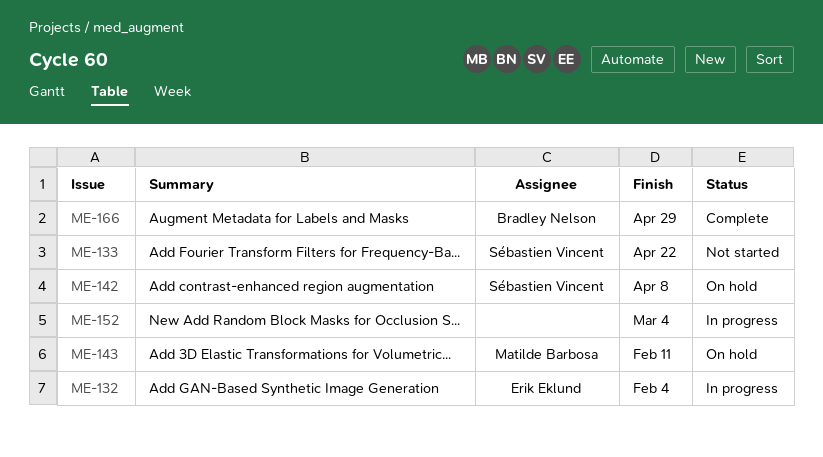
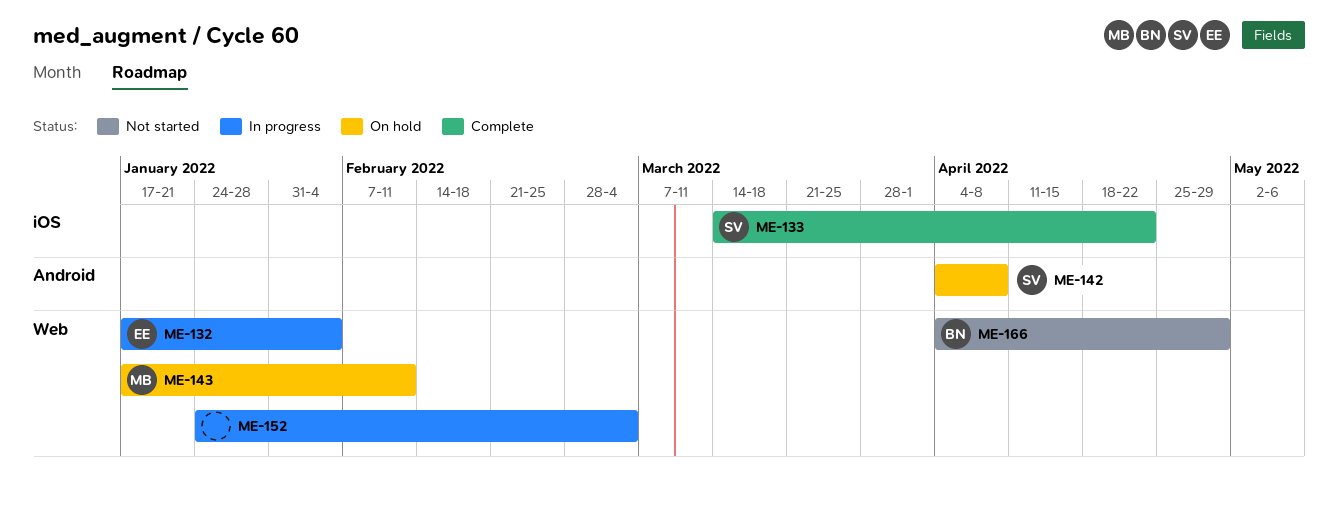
ME-133, status: Not started -> Complete
ME-166, status: Complete -> Not started

